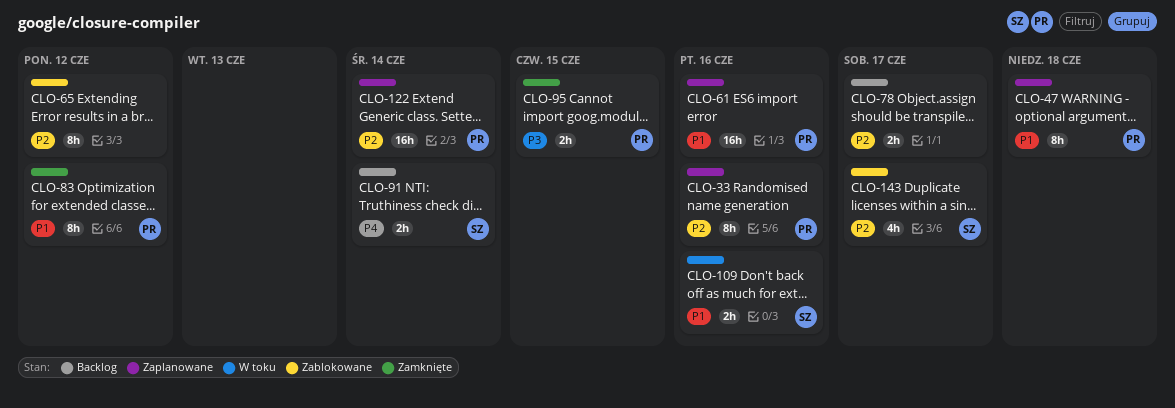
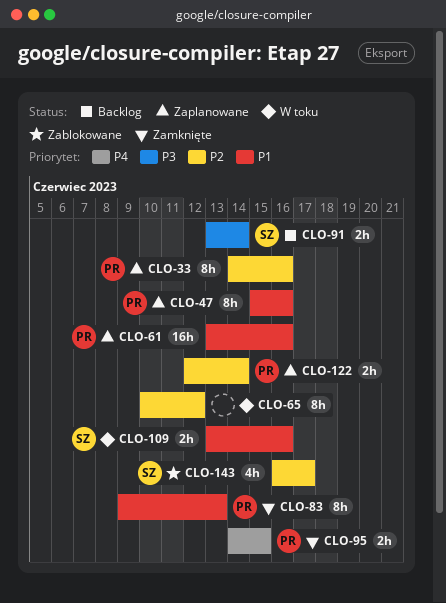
CLO-47, due: Jun 18 -> Jun 16
CLO-65, status: Zablokowane -> W toku
CLO-78: present -> none
CLO-83, due: Jun 12 -> Jun 13
CLO-91, priority: P4 -> P3
CLO-95, priority: P3 -> P4
CLO-122, estimate: 16h -> 2h

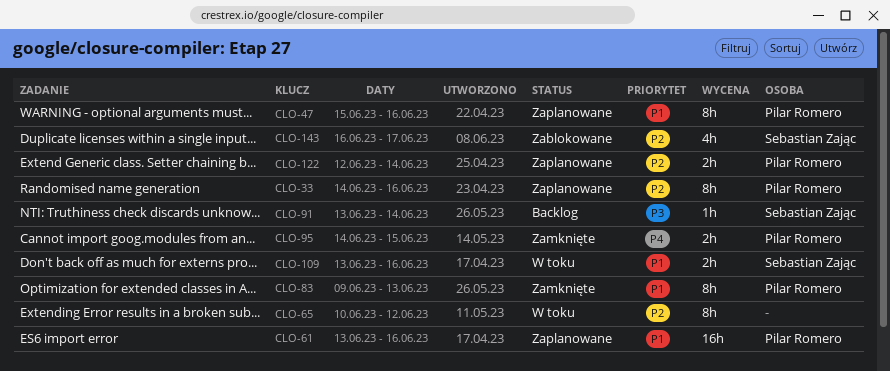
CLO-91, estimate: 2h -> 1h

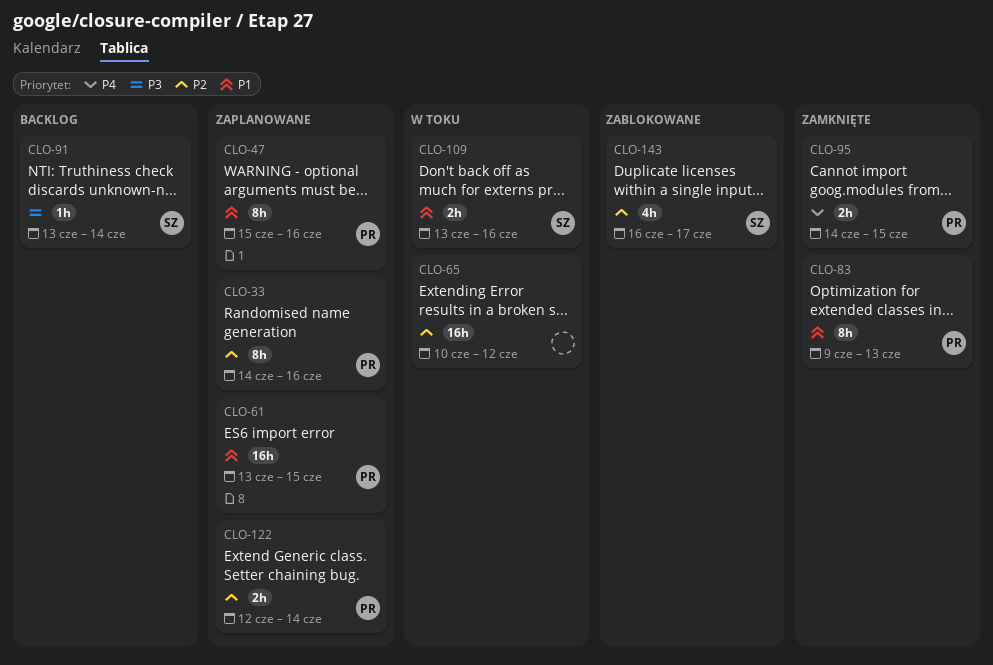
CLO-61, due: Jun 16 -> Jun 15
CLO-65, estimate: 8h -> 16h

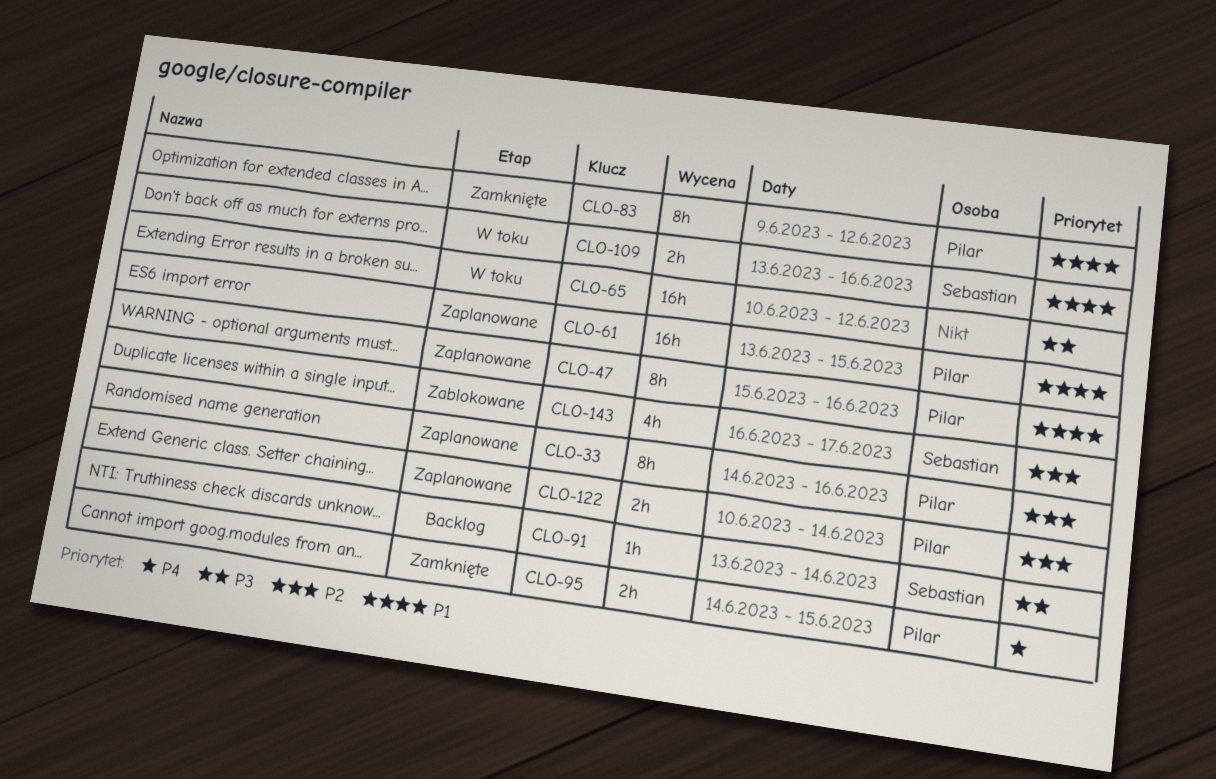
CLO-65, priority: P2 -> P3
CLO-83, due: Jun 13 -> Jun 12
CLO-122, start: Jun 12 -> Jun 10

